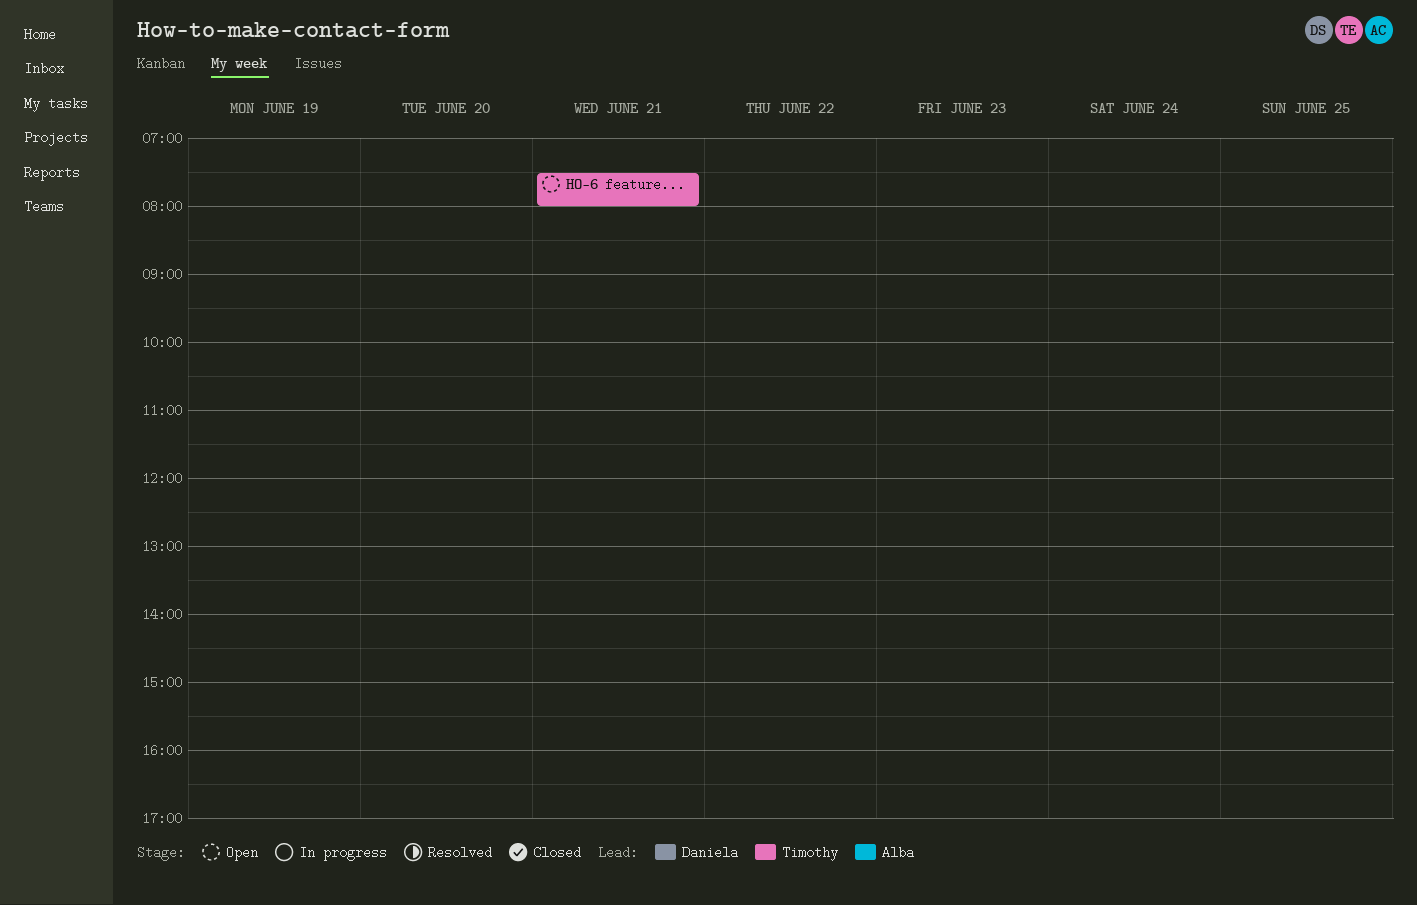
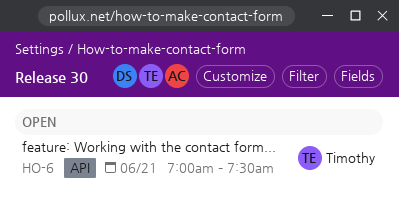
HO-6, begins: 07:30 -> 07:00
HO-6, ends: 08:00 -> 07:30

